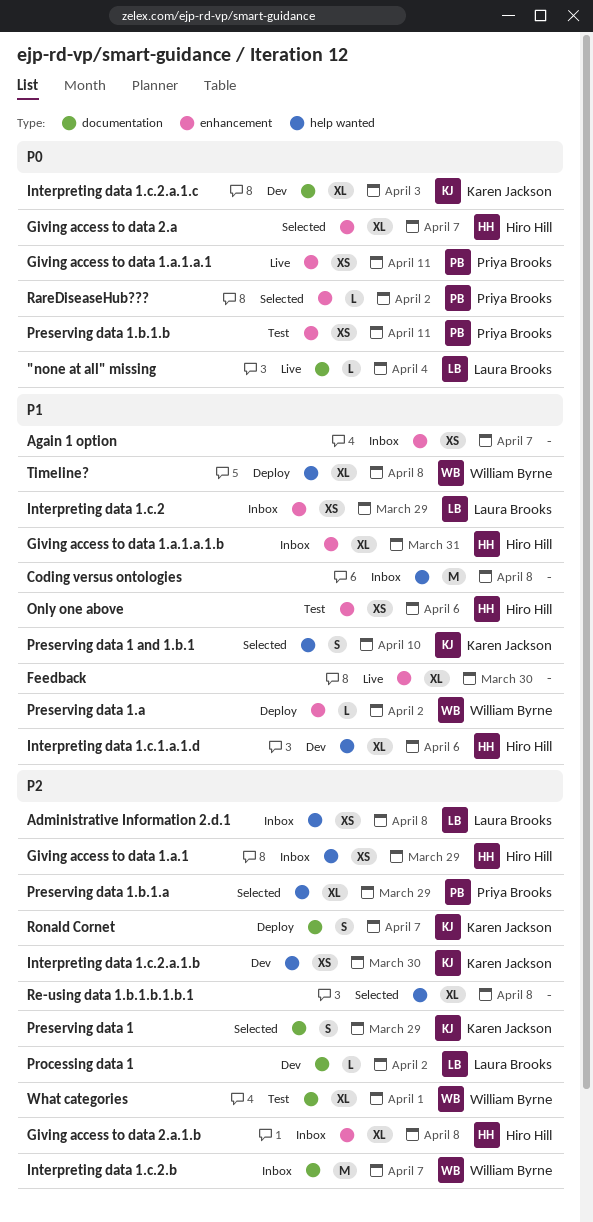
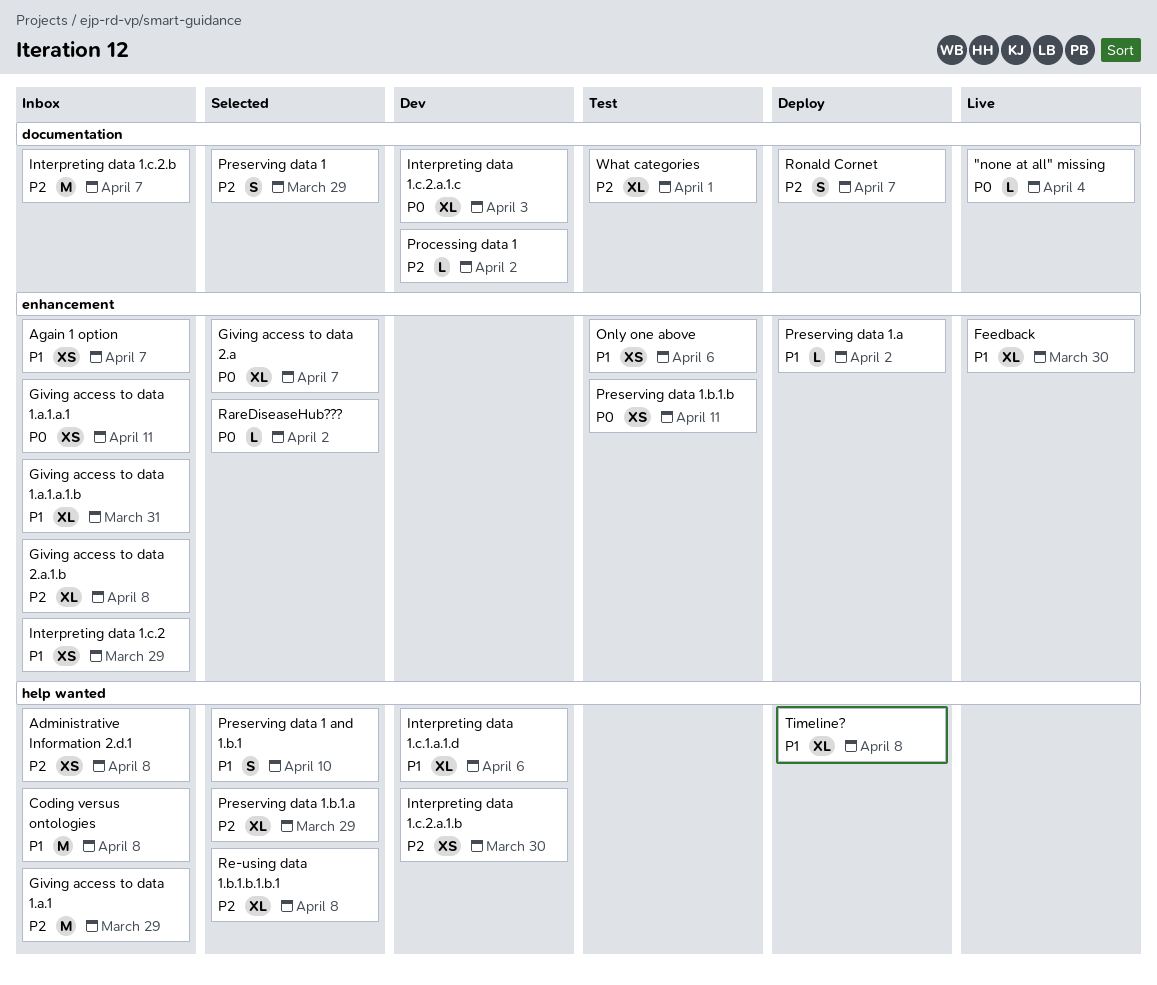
Giving access to data 1.a.1, estimate: XS -> M
Giving access to data 1.a.1.a.1, status: Live -> Inbox

